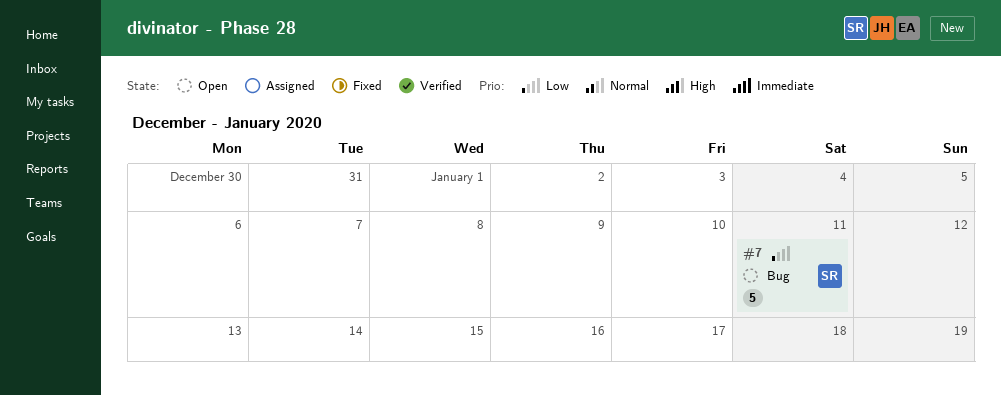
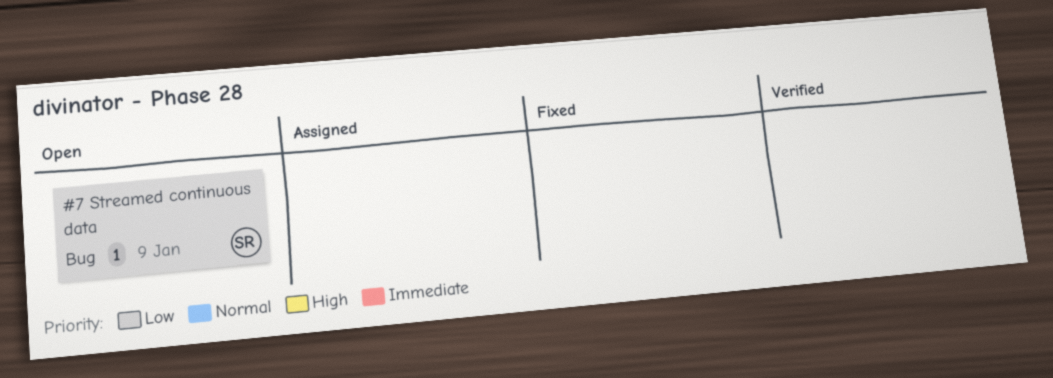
#7, estimate: 5 -> 1
#7, due: Jan 11 -> Jan 9

